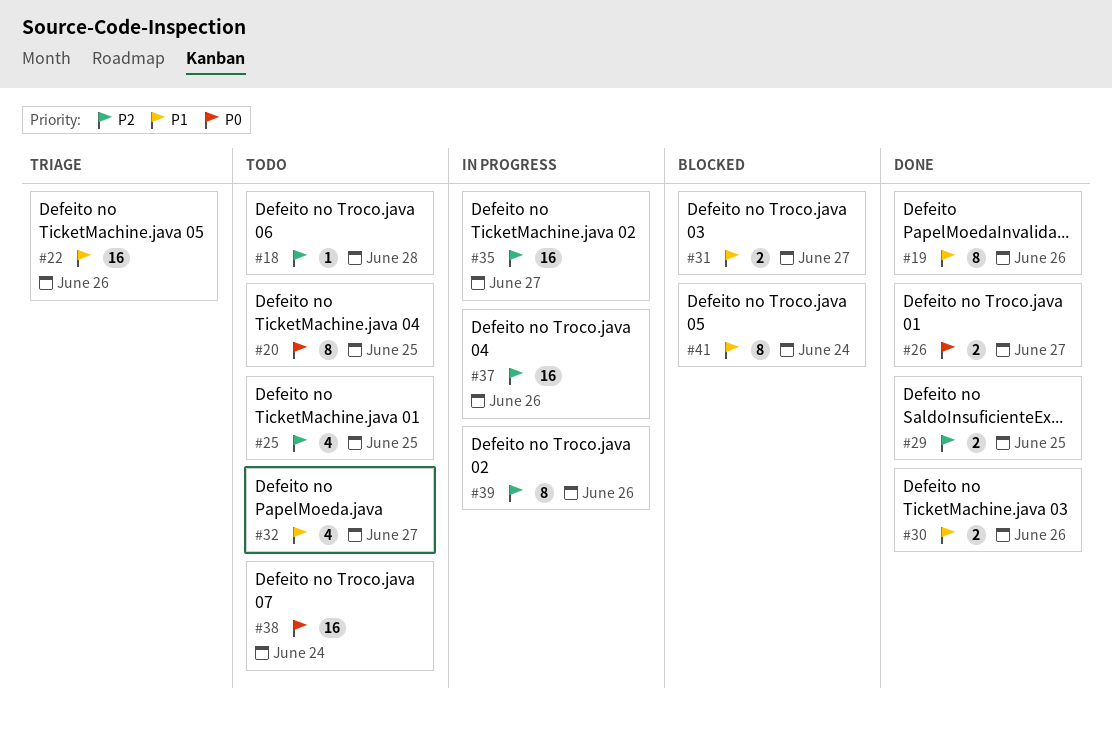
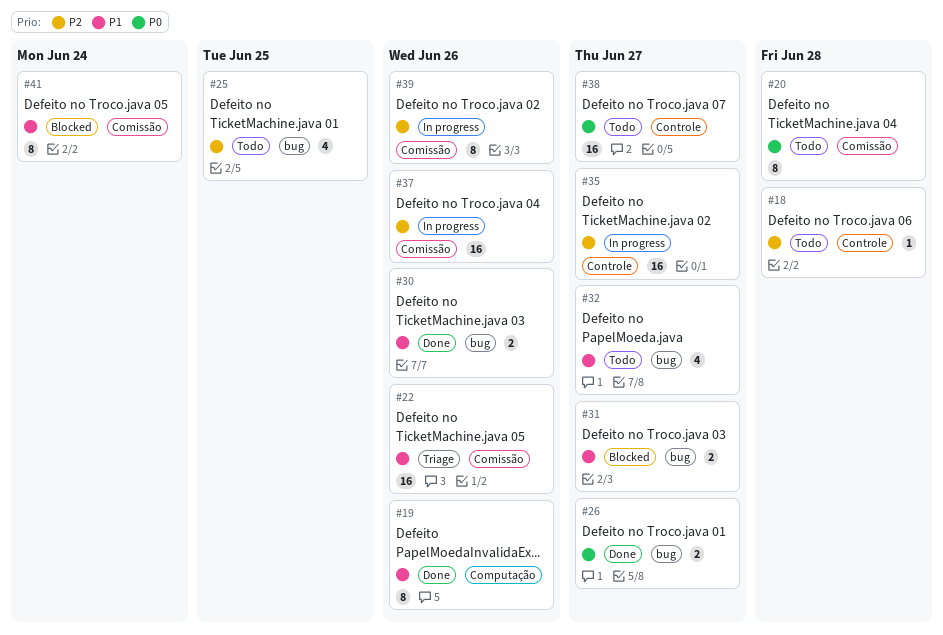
#20, due: Jun 25 -> Jun 28
#29: present -> none
#38, due: Jun 24 -> Jun 27

